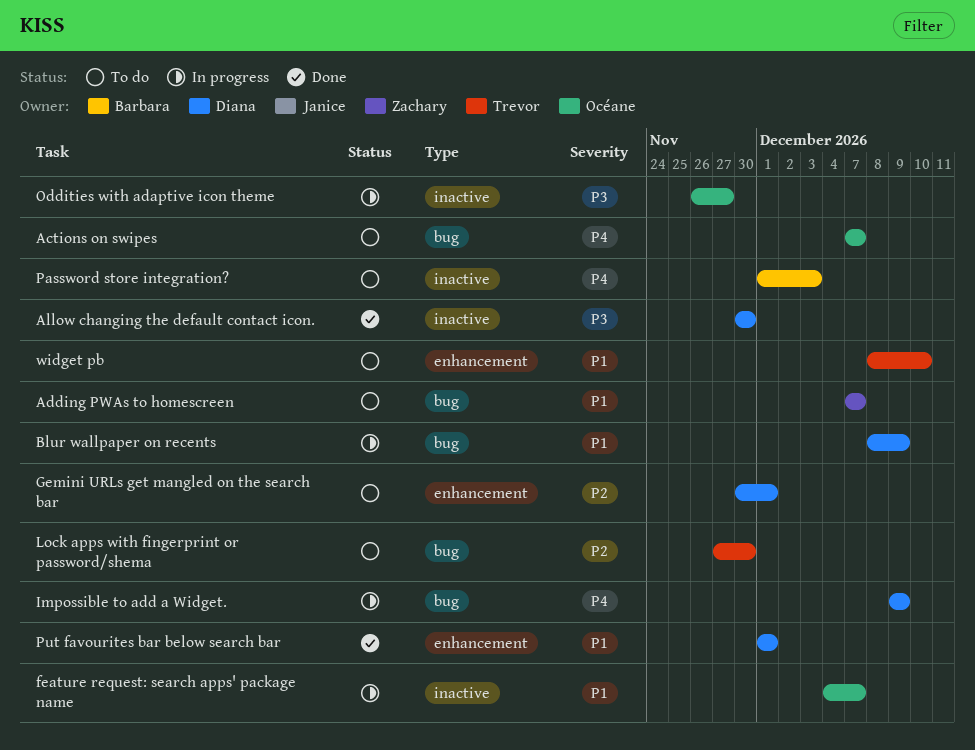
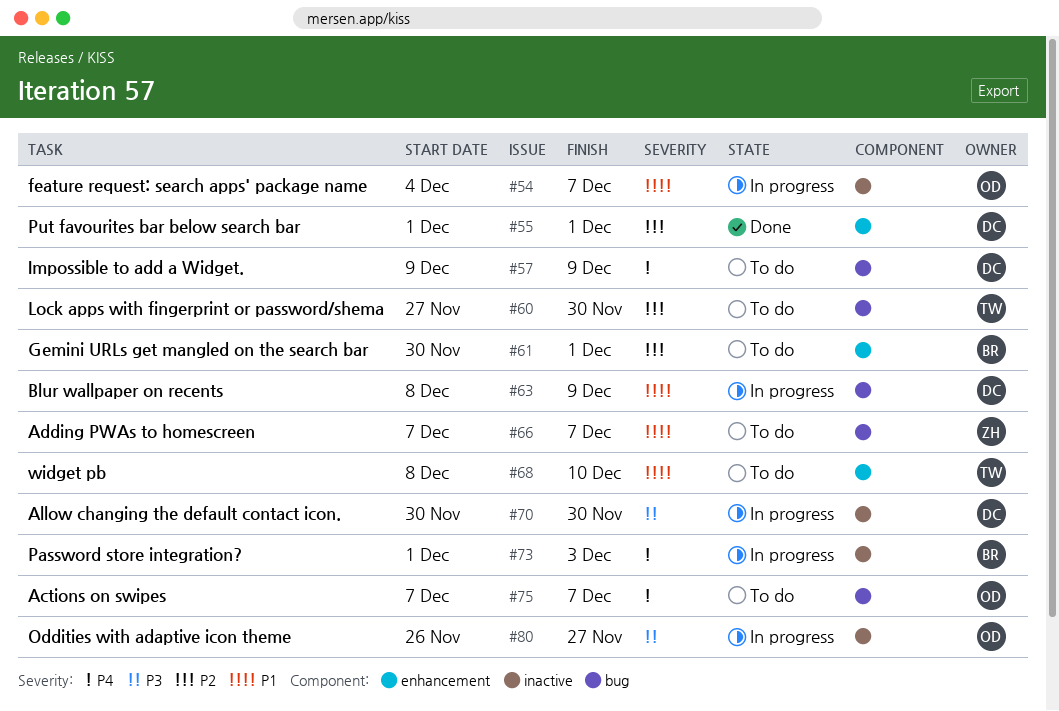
Allow changing the default contact icon., status: Done -> In progress
Gemini URLs get mangled on the search bar, owner: Diana -> Barbara
Impossible to add a Widget., status: In progress -> To do
Password store integration?, status: To do -> In progress
Put favourites bar below search bar, priority: P1 -> P2

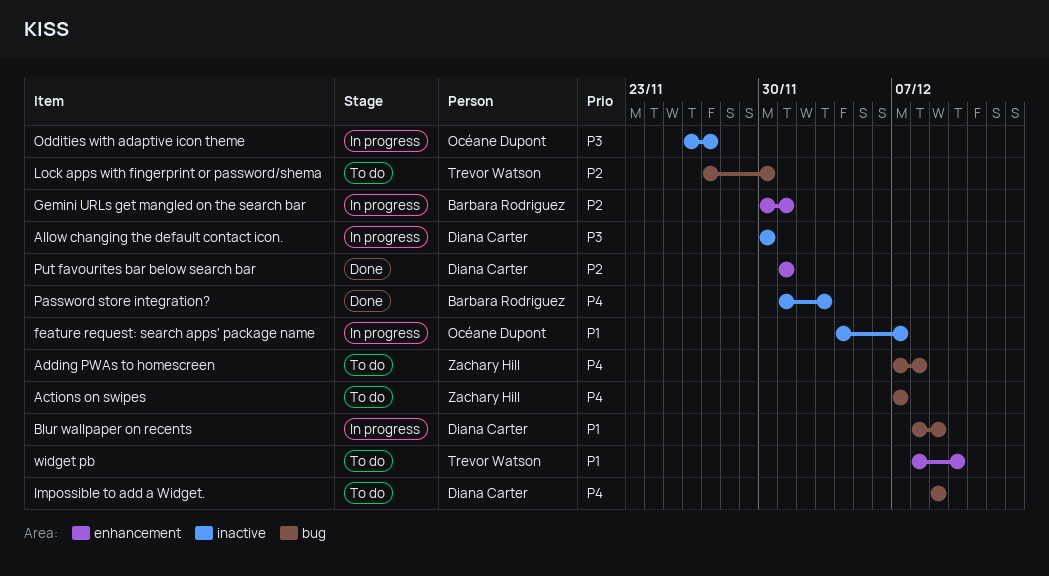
Actions on swipes, owner: Océane Dupont -> Zachary Hill
Adding PWAs to homescreen, priority: P1 -> P4
Adding PWAs to homescreen, due: Dec 7 -> Dec 8
Gemini URLs get mangled on the search bar, status: To do -> In progress
Password store integration?, status: In progress -> Done

